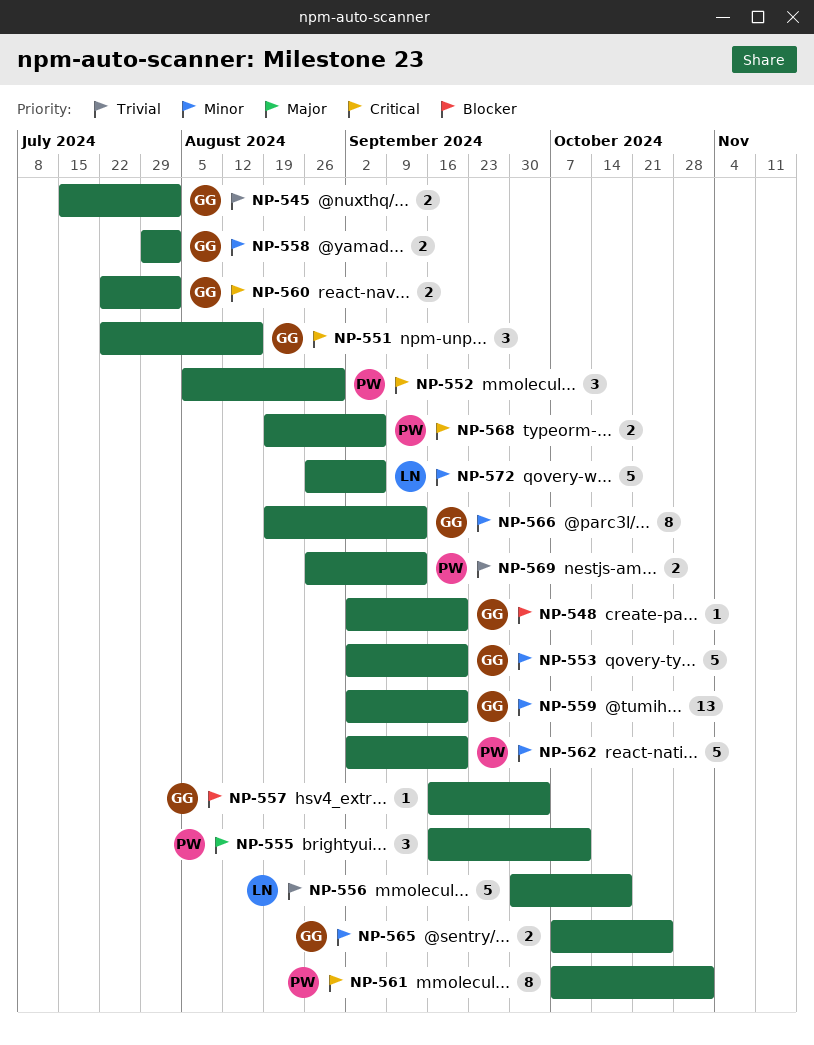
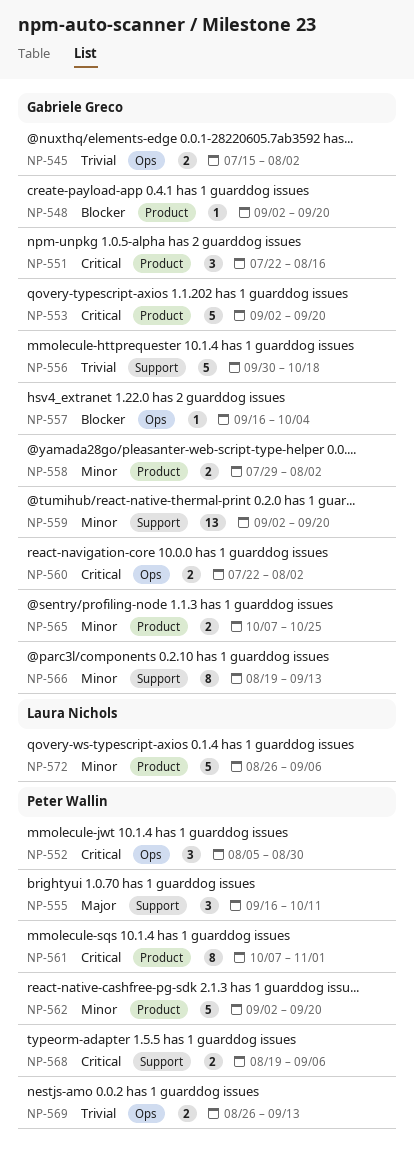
NP-553, priority: Minor -> Critical
NP-556, owner: Laura Nichols -> Gabriele Greco

